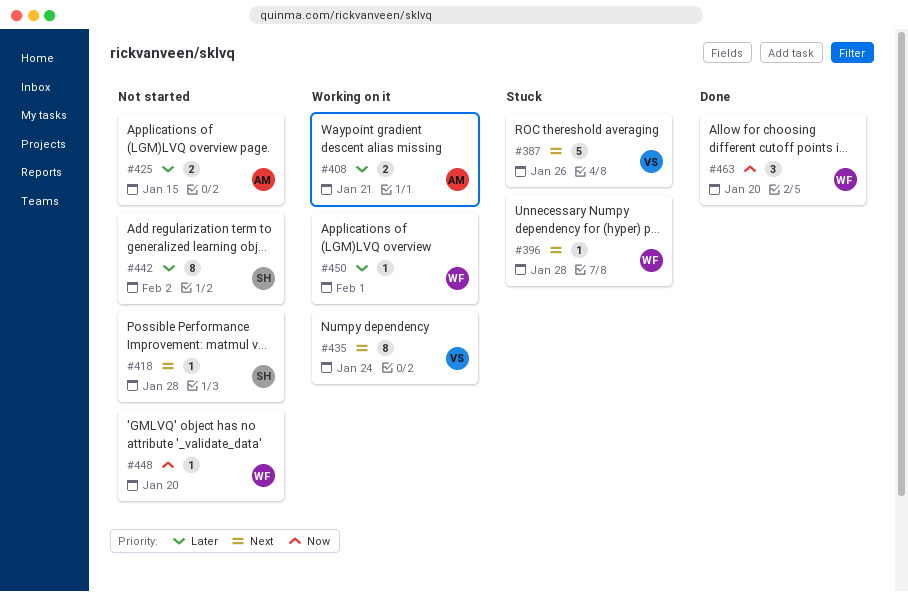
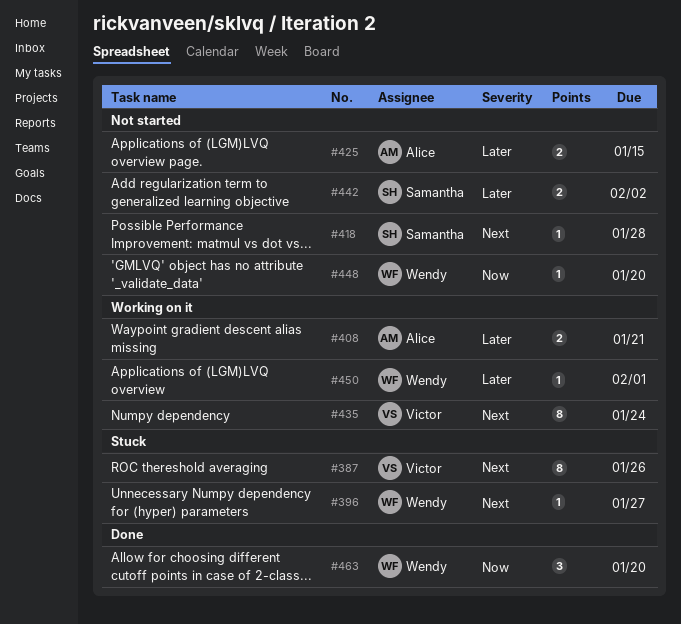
#387, estimate: 5 -> 8
#396, due: Jan 28 -> Jan 27
#442, estimate: 8 -> 2

